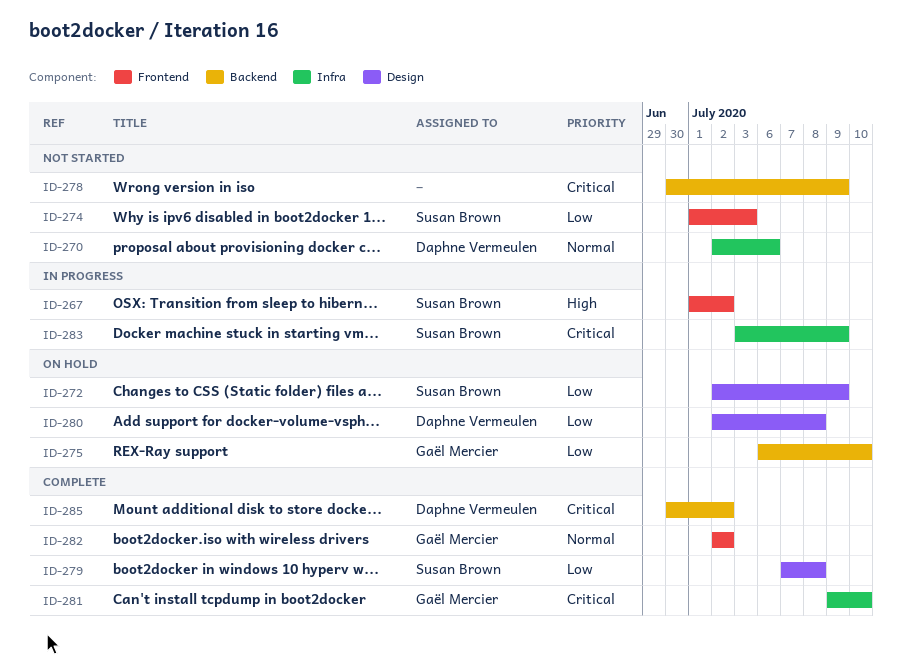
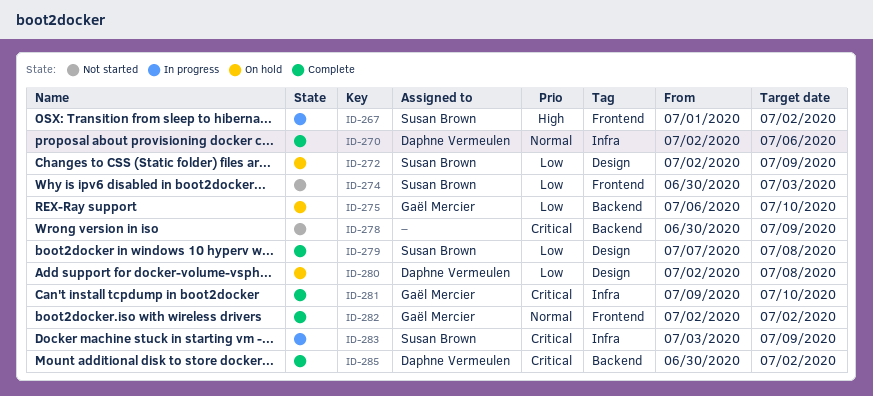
ID-270, status: Not started -> Complete
ID-274, start: Jul 1 -> Jun 30

